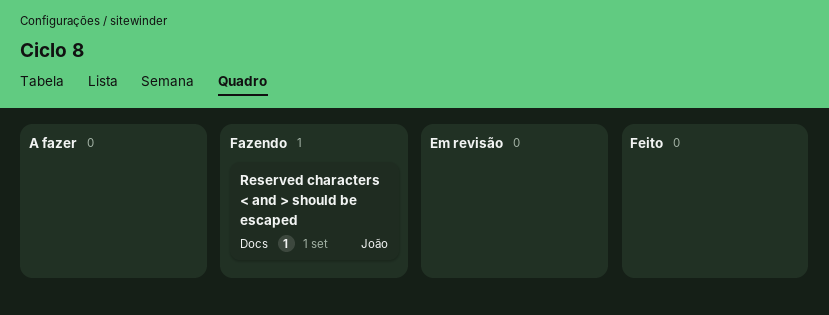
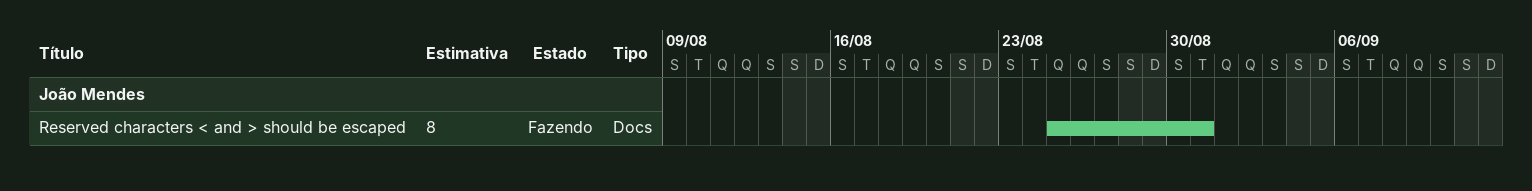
Reserved characters < and > should be escaped, estimate: 1 -> 8
Reserved characters < and > should be escaped, due: Sep 1 -> Aug 31

